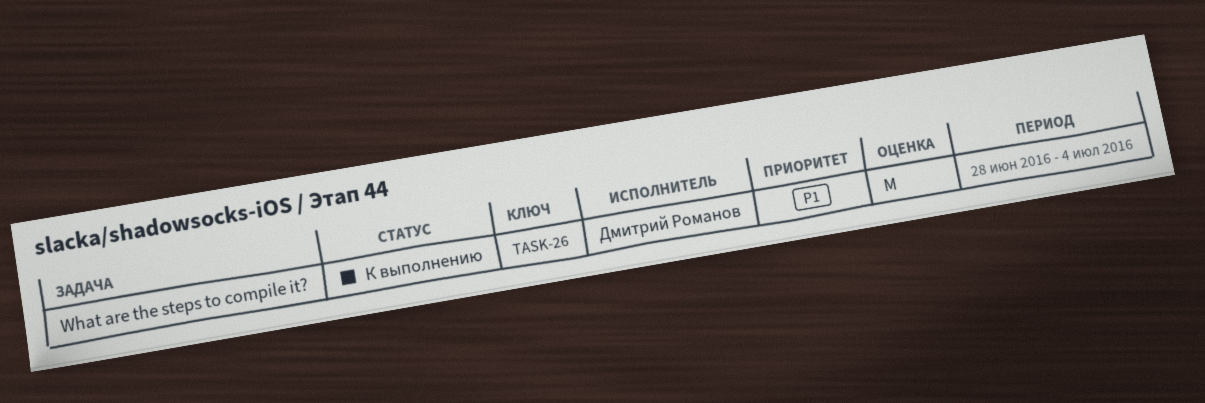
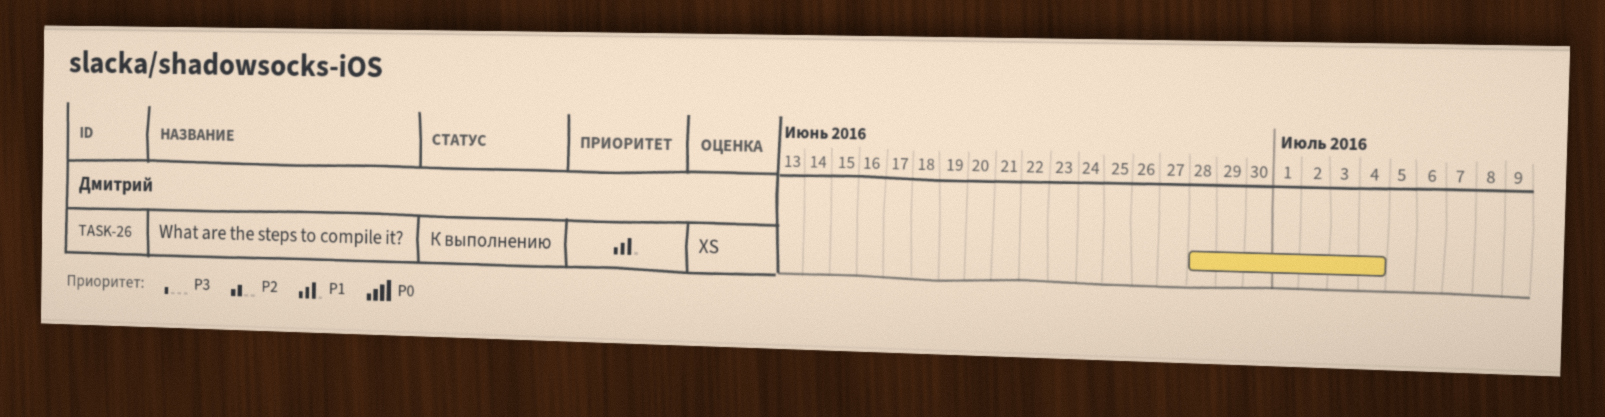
TASK-26, estimate: M -> XS

